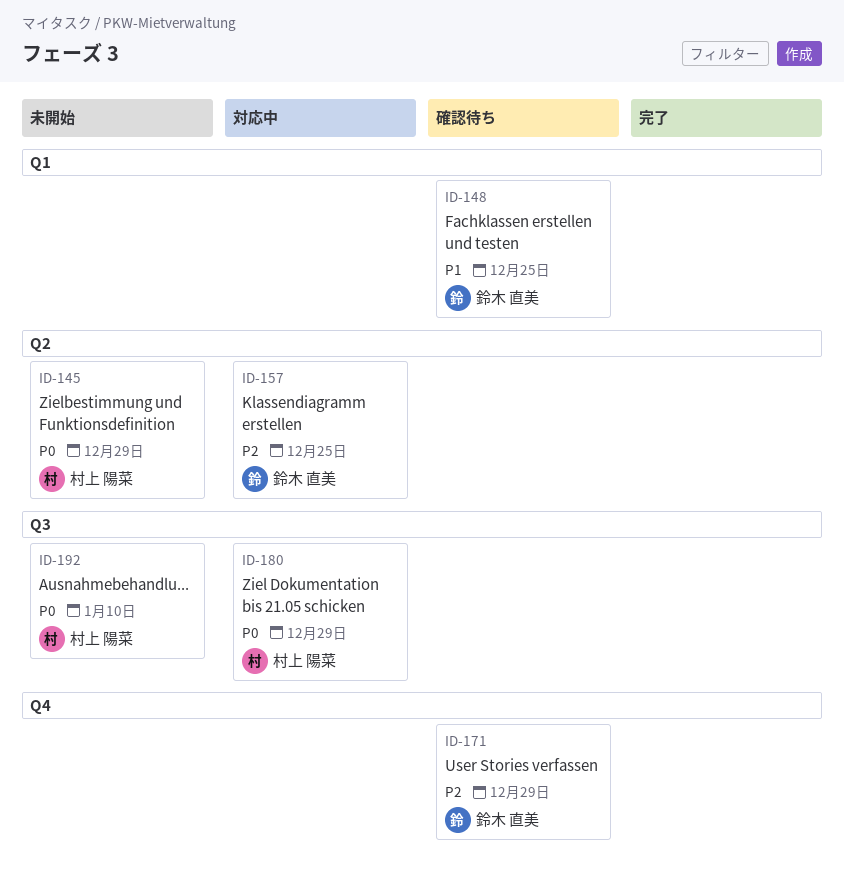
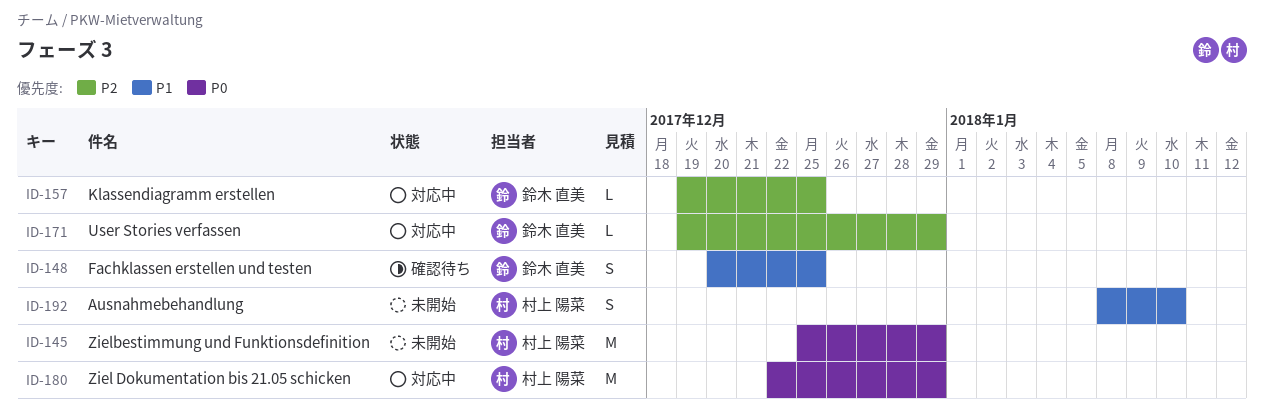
ID-171, status: 確認待ち -> 対応中
ID-192, priority: P0 -> P1

